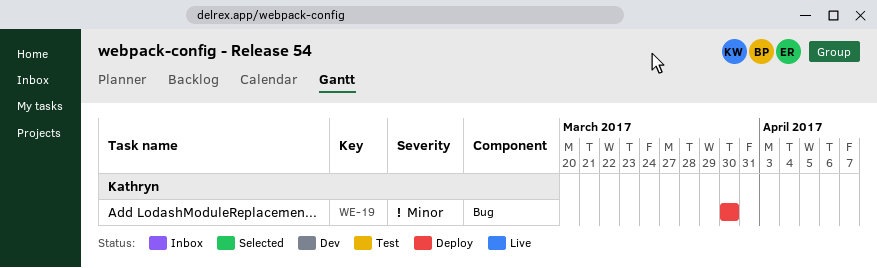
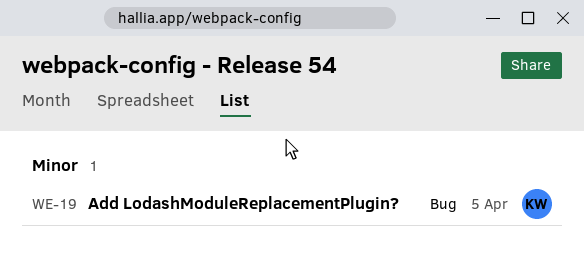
WE-19, due: Mar 30 -> Apr 5

